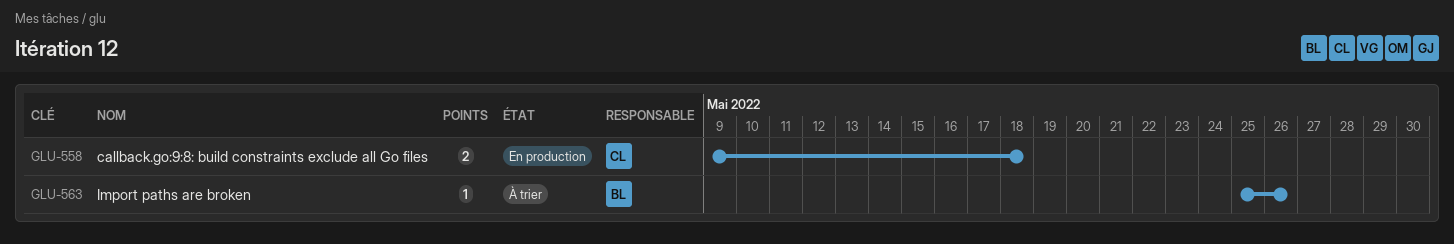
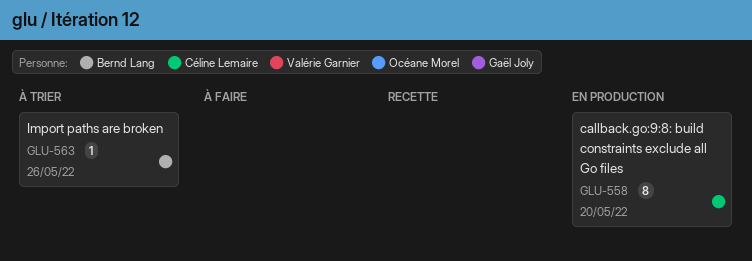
GLU-558, estimate: 2 -> 8
GLU-558, due: May 18 -> May 20

